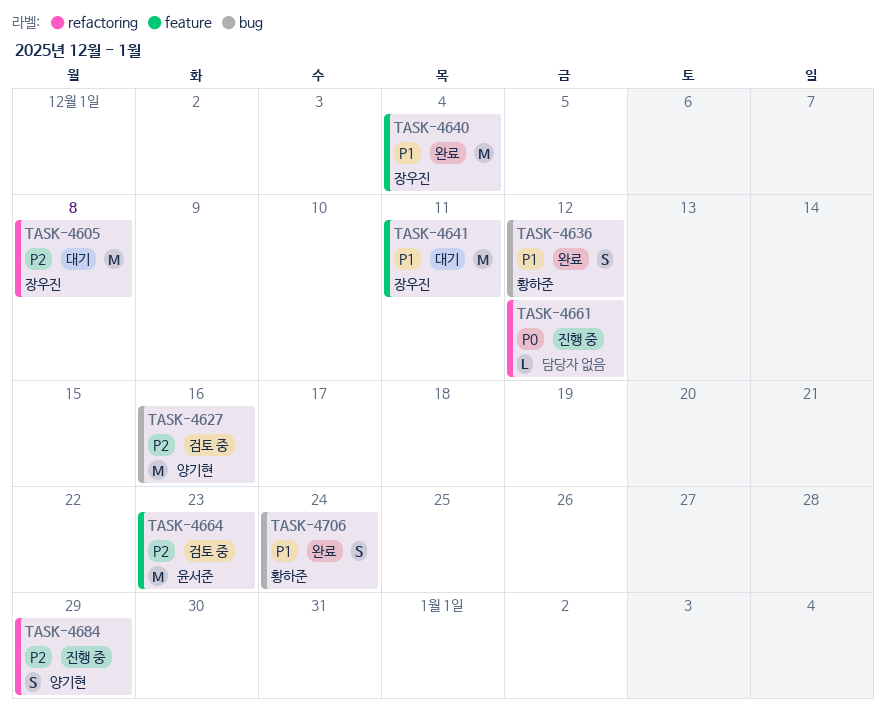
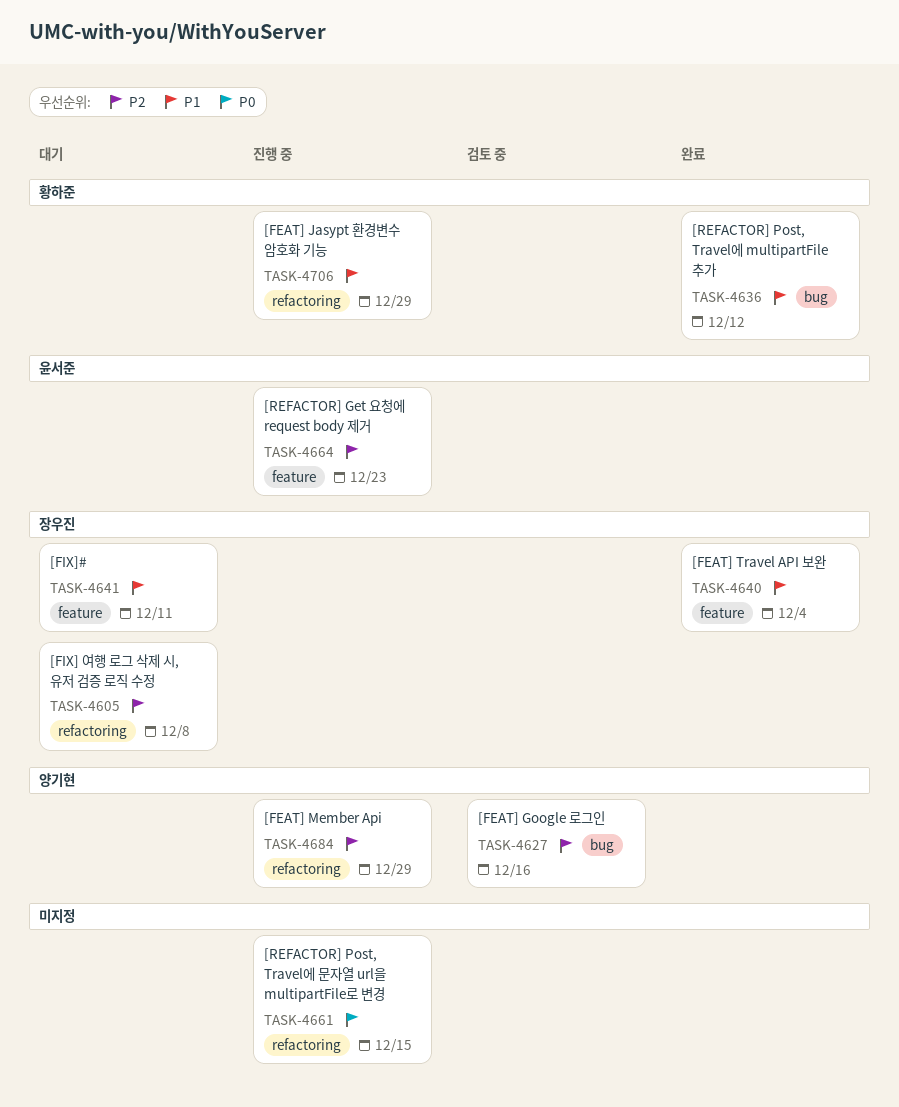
TASK-4661, due: Dec 12 -> Dec 15
TASK-4664, status: 검토 중 -> 진행 중
TASK-4706, status: 완료 -> 진행 중
TASK-4706, label: bug -> refactoring
TASK-4706, due: Dec 24 -> Dec 29

